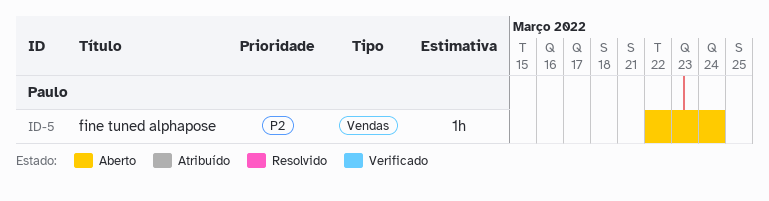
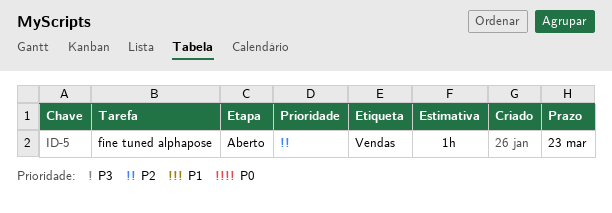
ID-5, due: Mar 24 -> Mar 23

